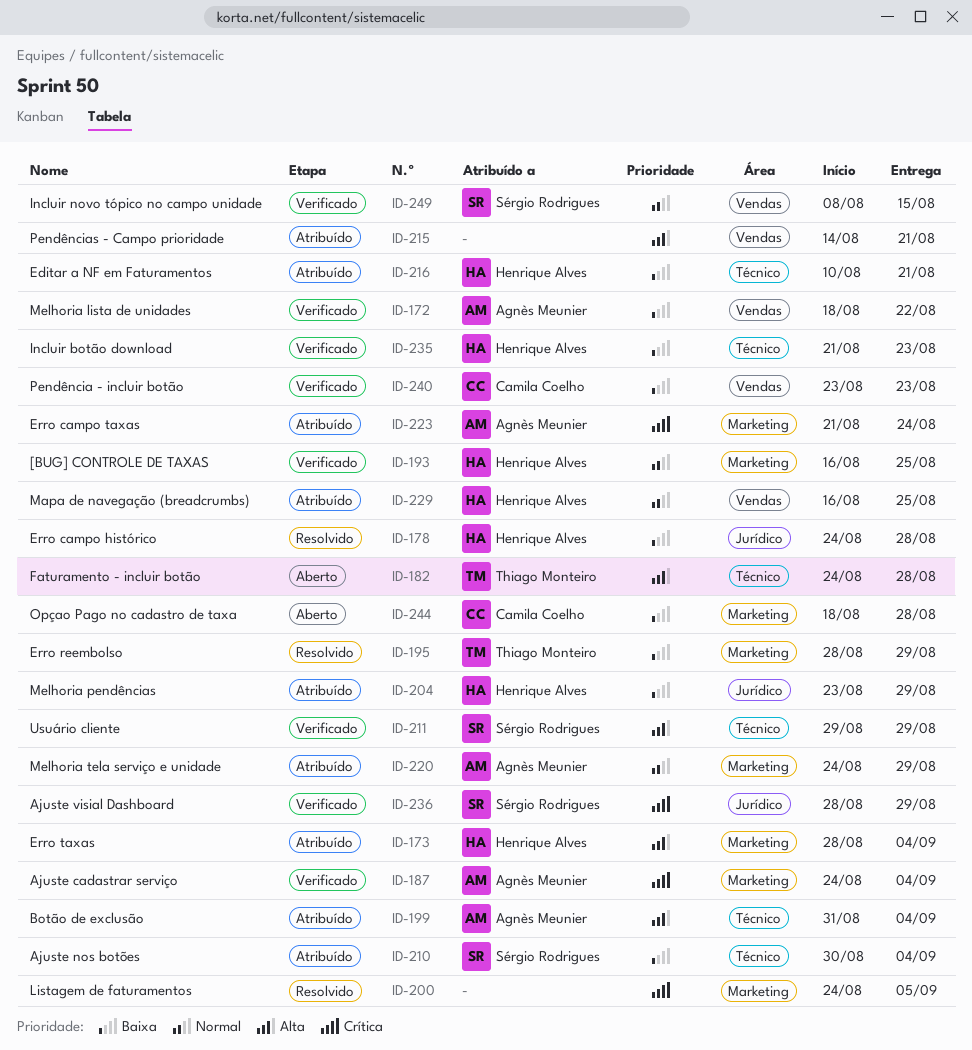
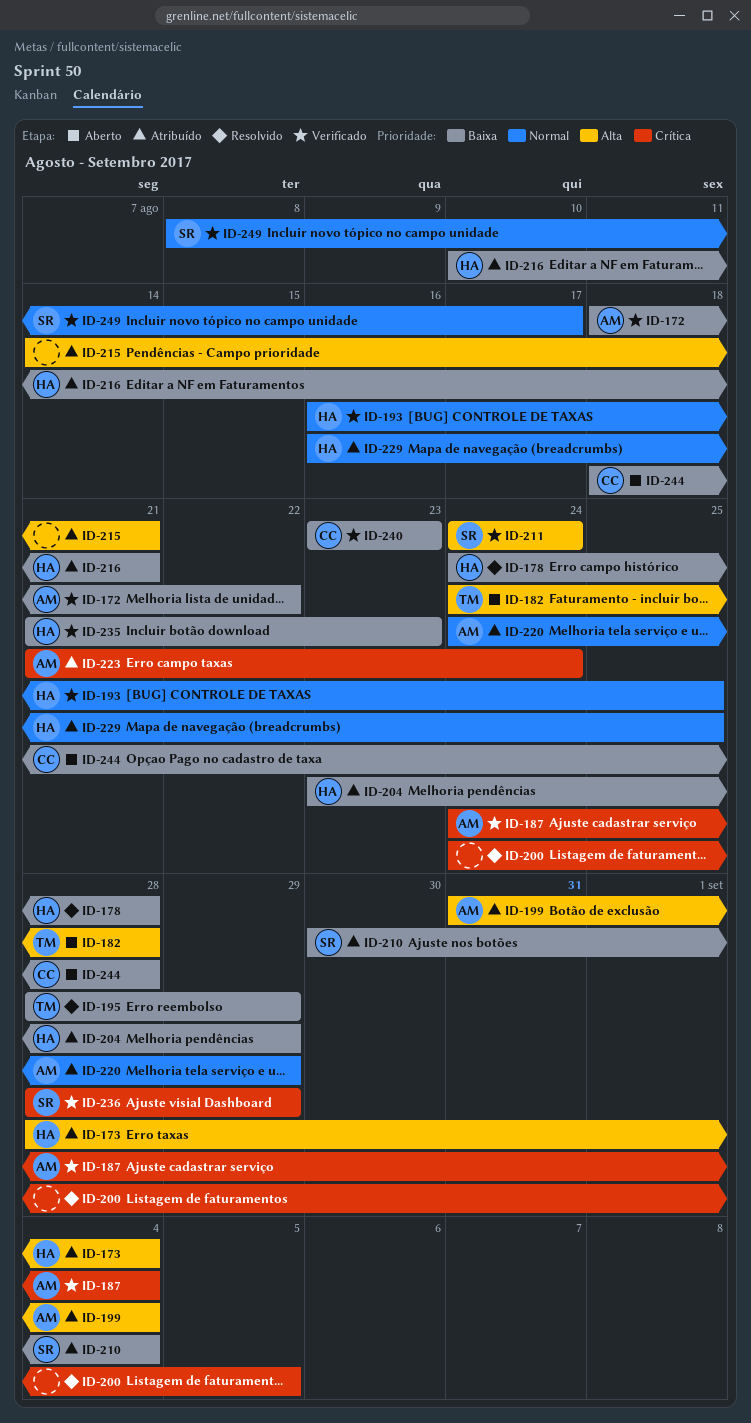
ID-211, start: Aug 29 -> Aug 24
ID-211, due: Aug 29 -> Aug 24
ID-249, due: Aug 15 -> Aug 17

